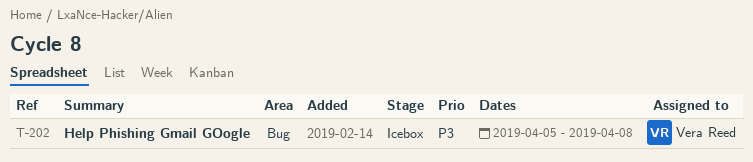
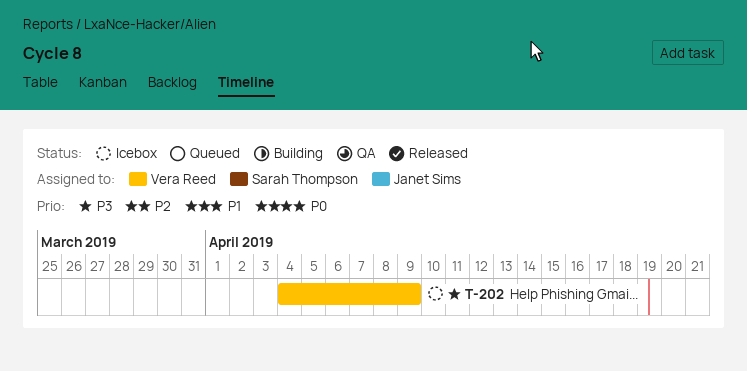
T-202, start: Apr 5 -> Apr 4
T-202, due: Apr 8 -> Apr 9

